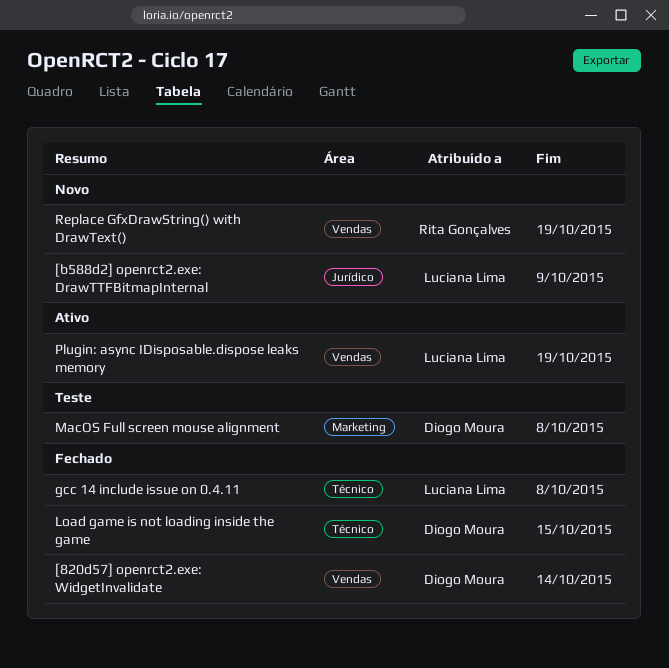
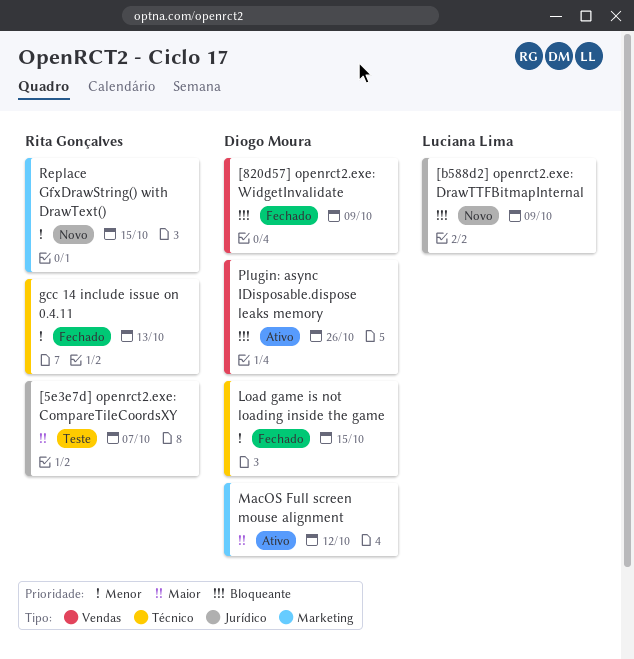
[5e3e7d] openrct2.exe: CompareTileCoordsXY: none -> present
[820d57] openrct2.exe: WidgetInvalidate, due: Oct 14 -> Oct 9
gcc 14 include issue on 0.4.11, owner: Luciana Lima -> Rita Gonçalves
gcc 14 include issue on 0.4.11, due: Oct 8 -> Oct 13
MacOS Full screen mouse alignment, status: Teste -> Ativo
MacOS Full screen mouse alignment, due: Oct 8 -> Oct 12
Plugin: async IDisposable.dispose leaks memory, owner: Luciana Lima -> Diogo Moura
Plugin: async IDisposable.dispose leaks memory, due: Oct 19 -> Oct 26
Replace GfxDrawString() with DrawText(), label: Vendas -> Marketing
Replace GfxDrawString() with DrawText(), due: Oct 19 -> Oct 15

